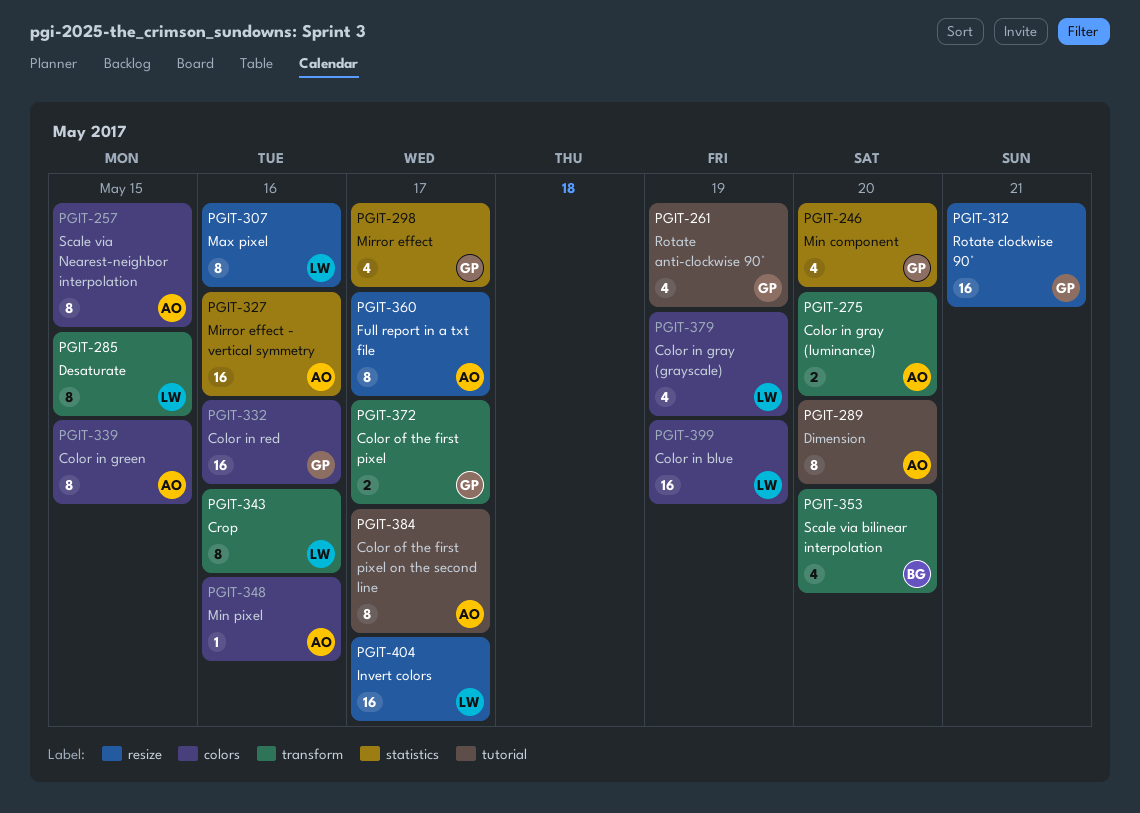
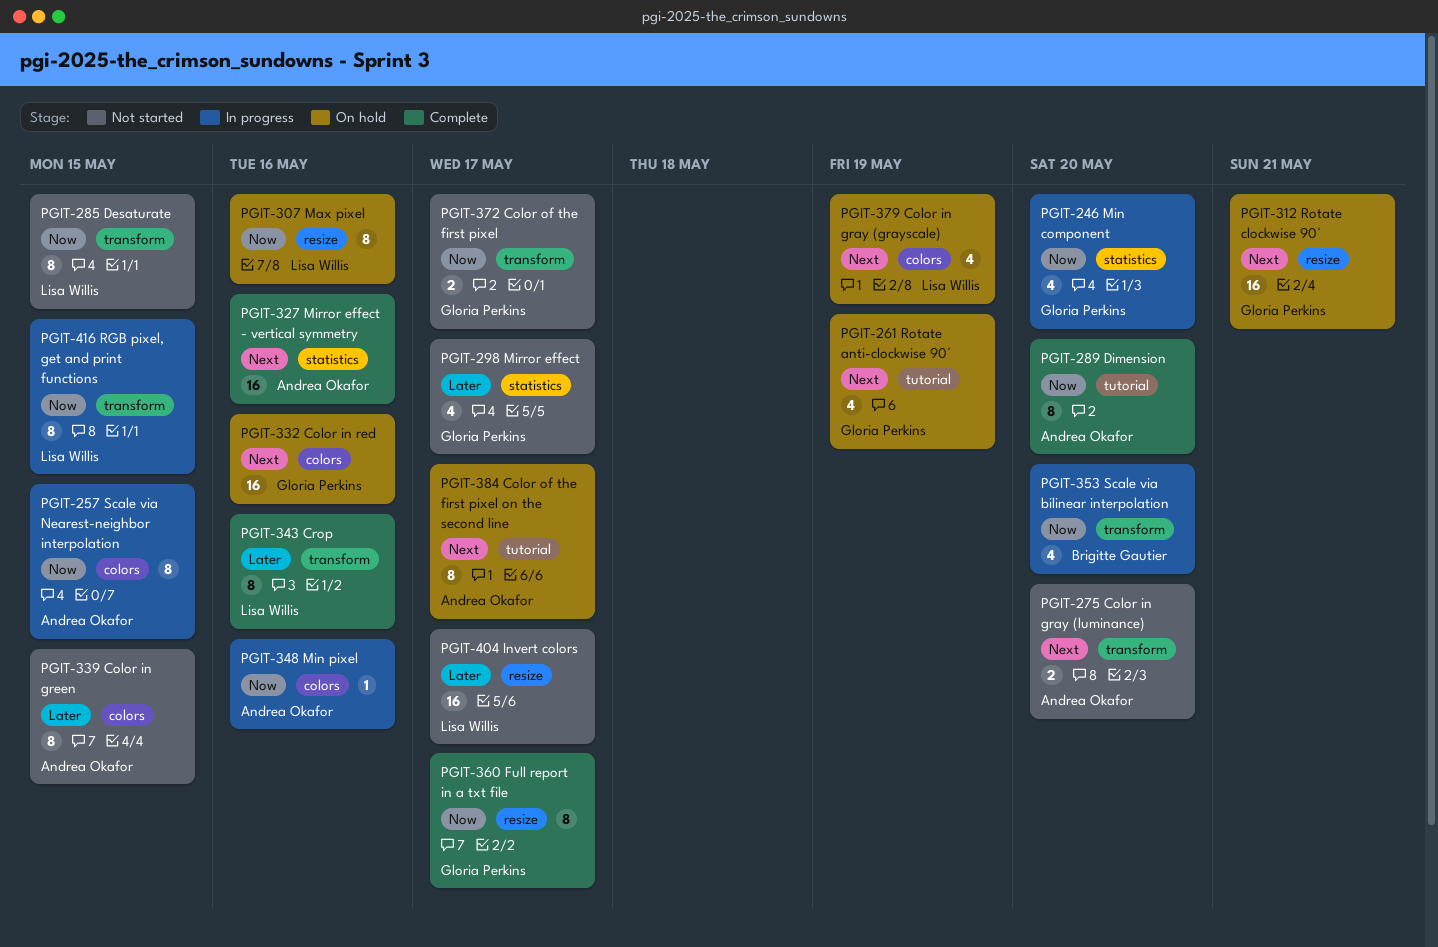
PGIT-360, owner: Andrea Okafor -> Gloria Perkins
PGIT-399: present -> none
PGIT-416: none -> present

